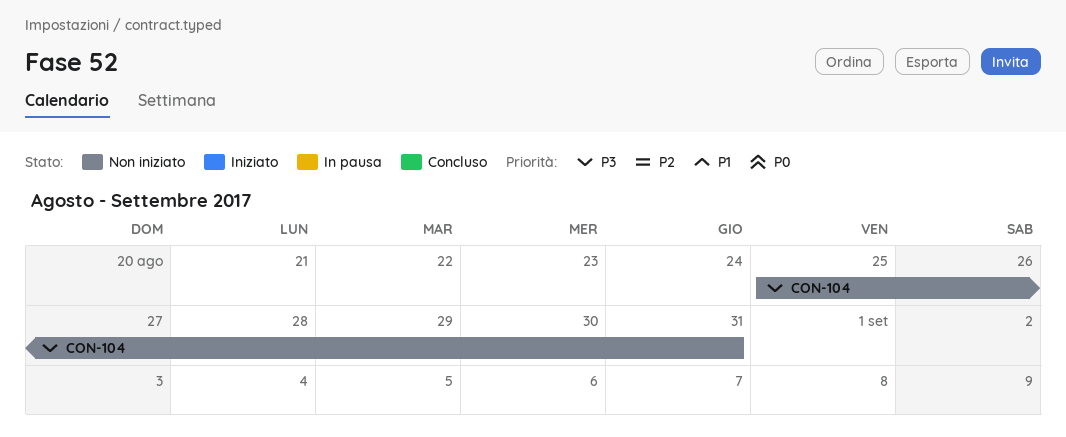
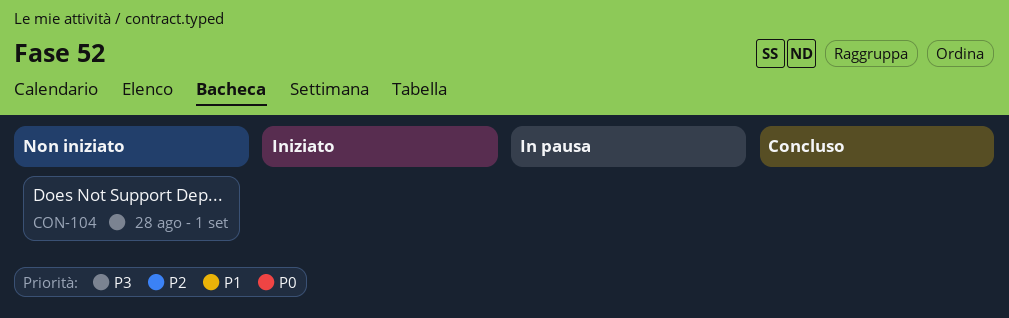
CON-104, start: Aug 25 -> Aug 28
CON-104, due: Aug 31 -> Sep 1

